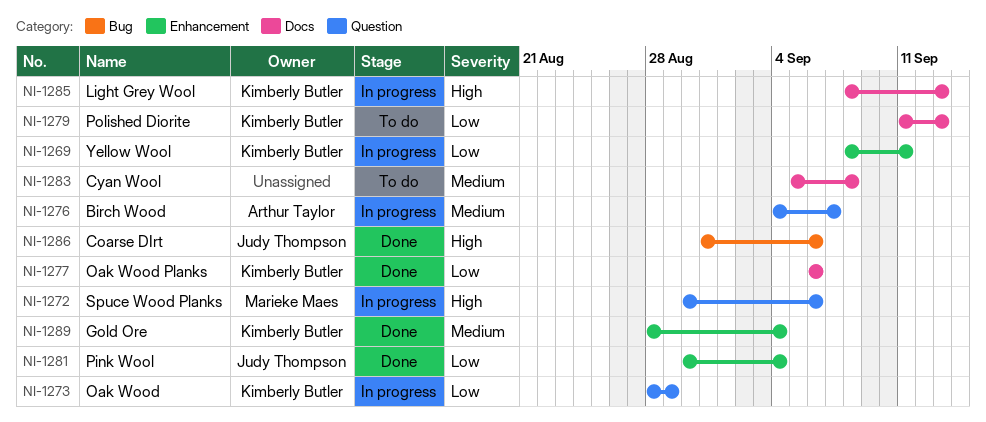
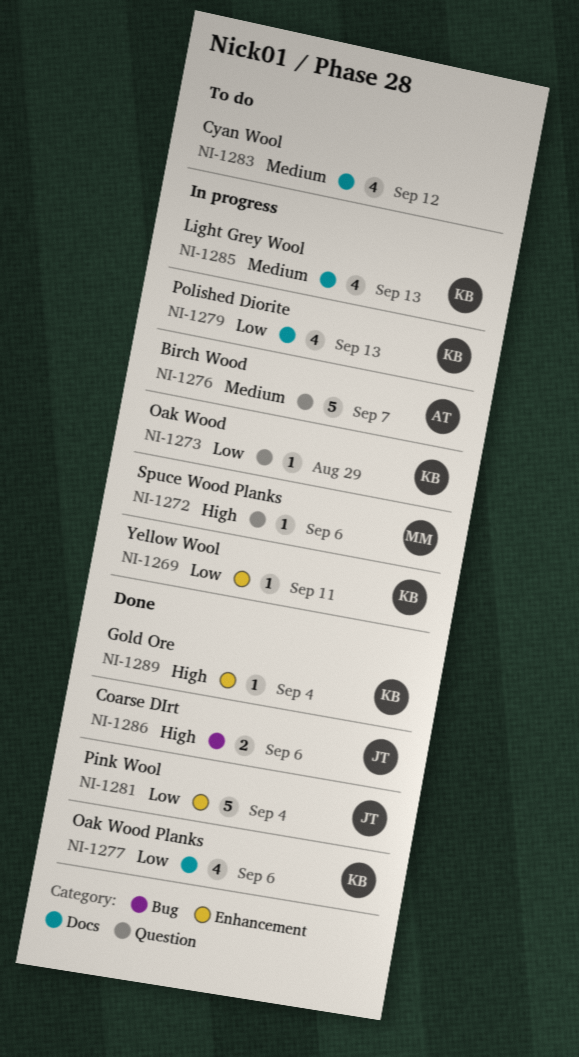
NI-1279, status: To do -> In progress
NI-1283, due: Sep 8 -> Sep 12
NI-1285, priority: High -> Medium
NI-1289, priority: Medium -> High

